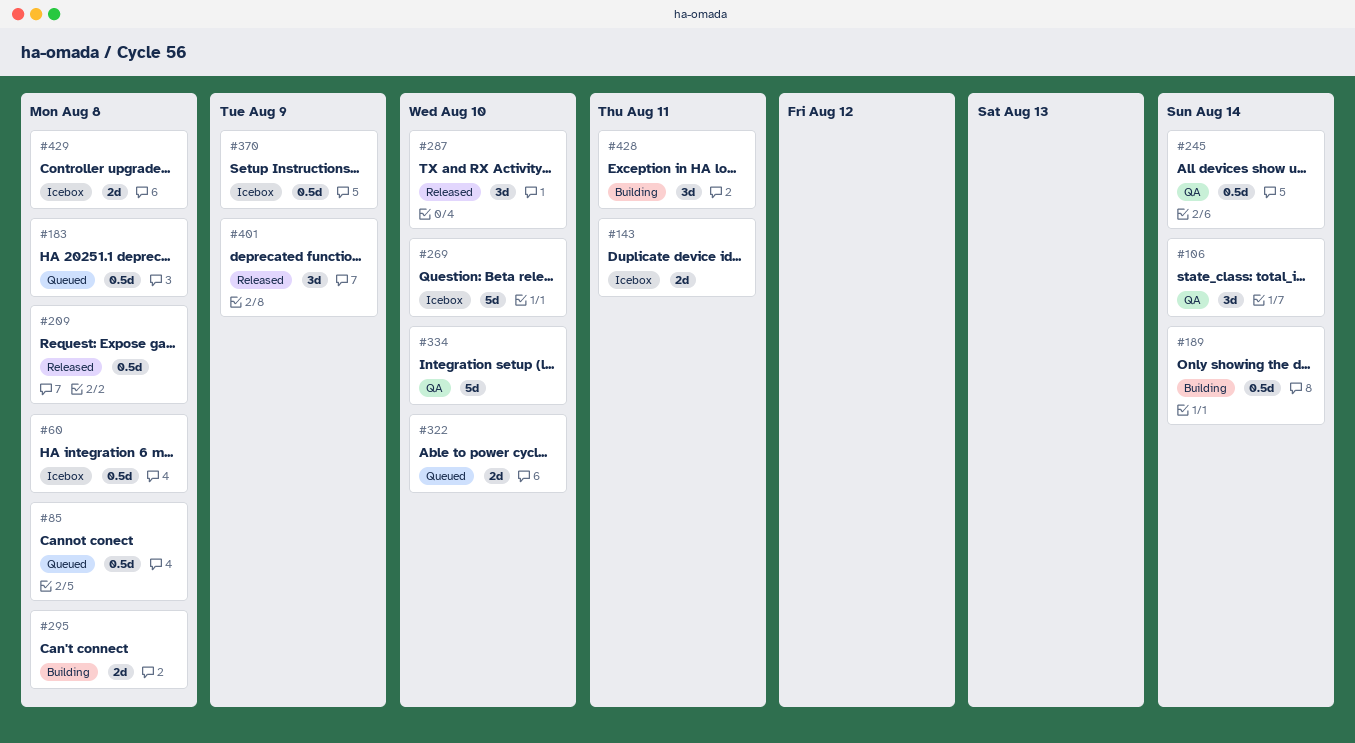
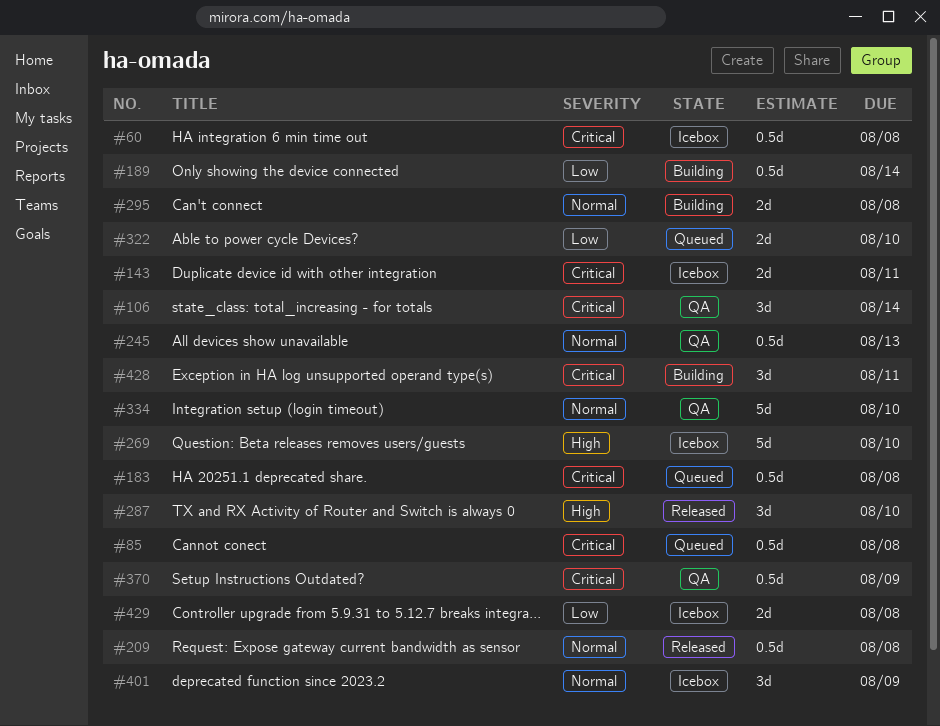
#245, due: Aug 14 -> Aug 13
#370, status: Icebox -> QA
#401, status: Released -> Icebox

